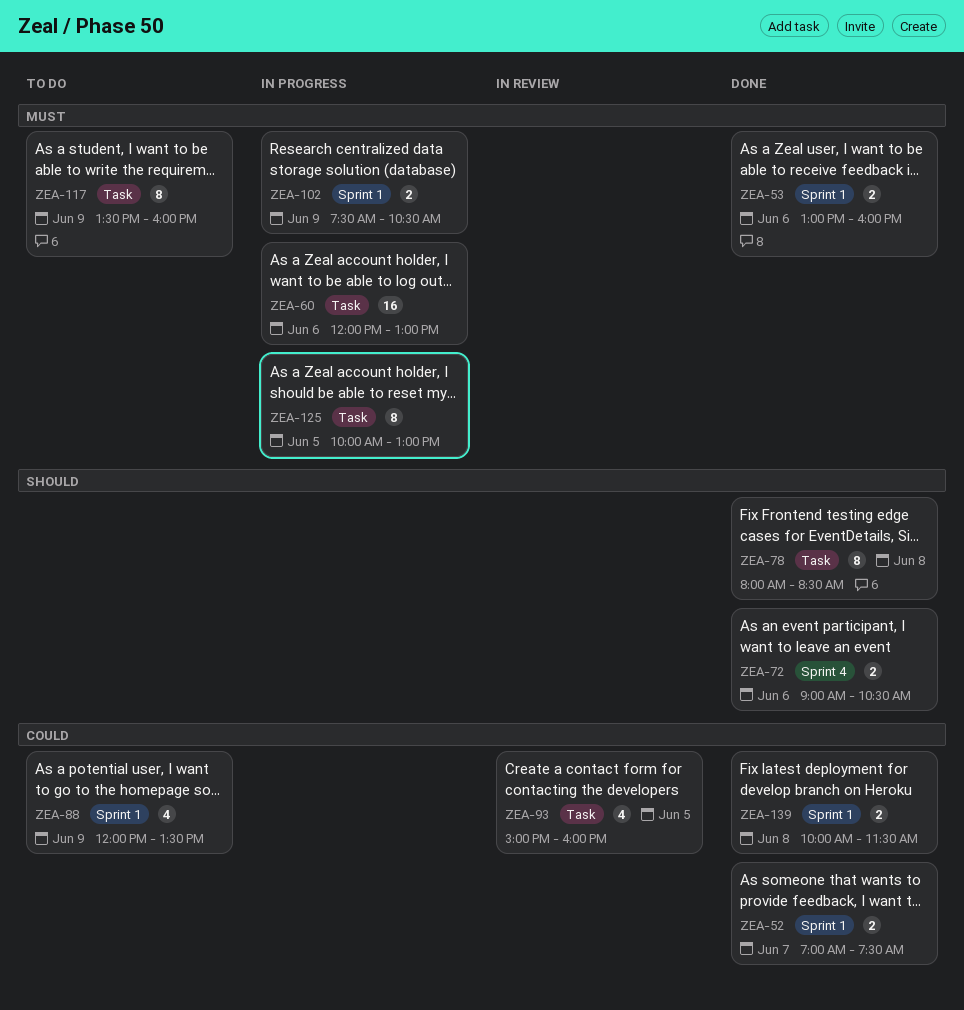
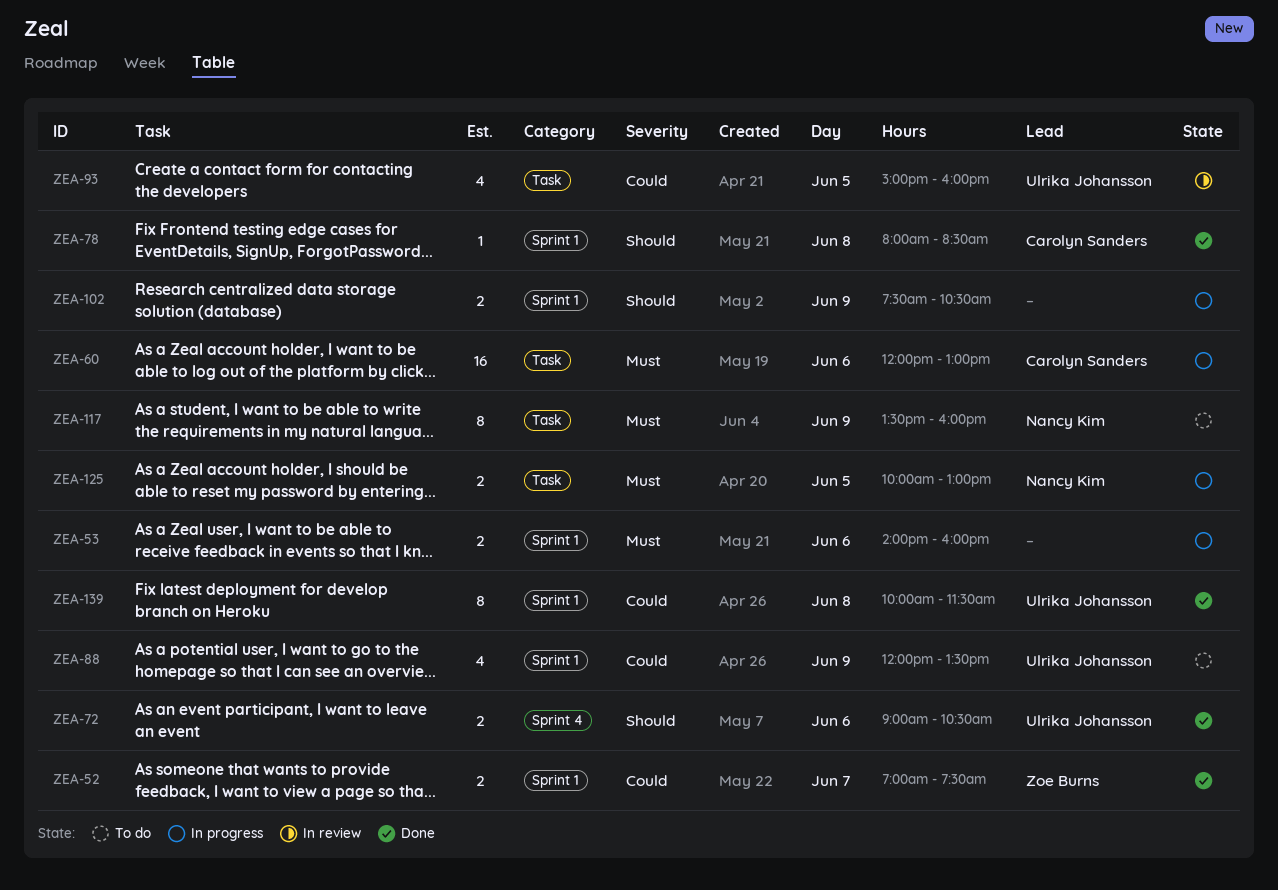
ZEA-53, status: Done -> In progress
ZEA-53, begins: 13:00 -> 14:00
ZEA-78, label: Task -> Sprint 1
ZEA-78, estimate: 8 -> 1
ZEA-102, priority: Must -> Should
ZEA-125, estimate: 8 -> 2
ZEA-139, estimate: 2 -> 8

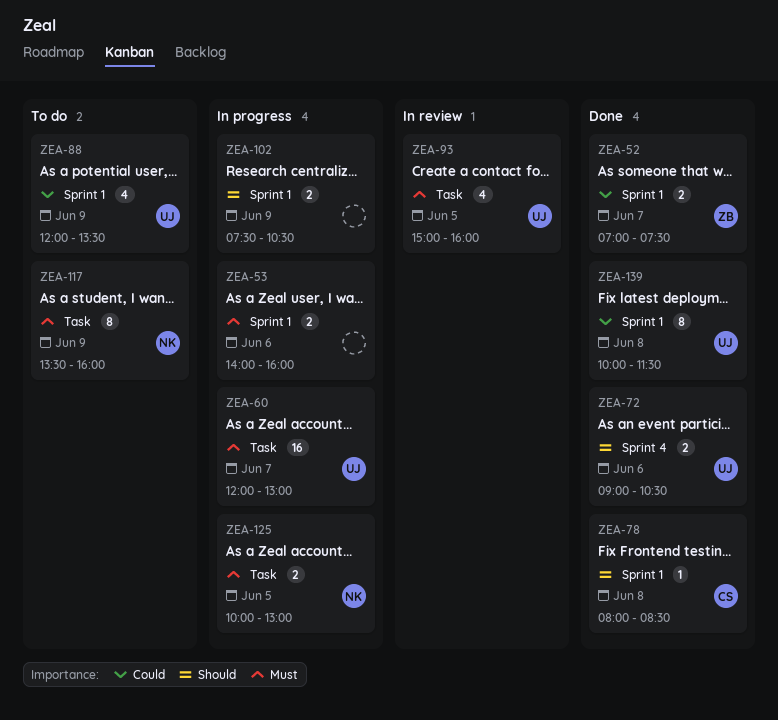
ZEA-60, owner: Carolyn Sanders -> Ulrika Johansson
ZEA-60, day: Jun 6 -> Jun 7
ZEA-93, priority: Could -> Must

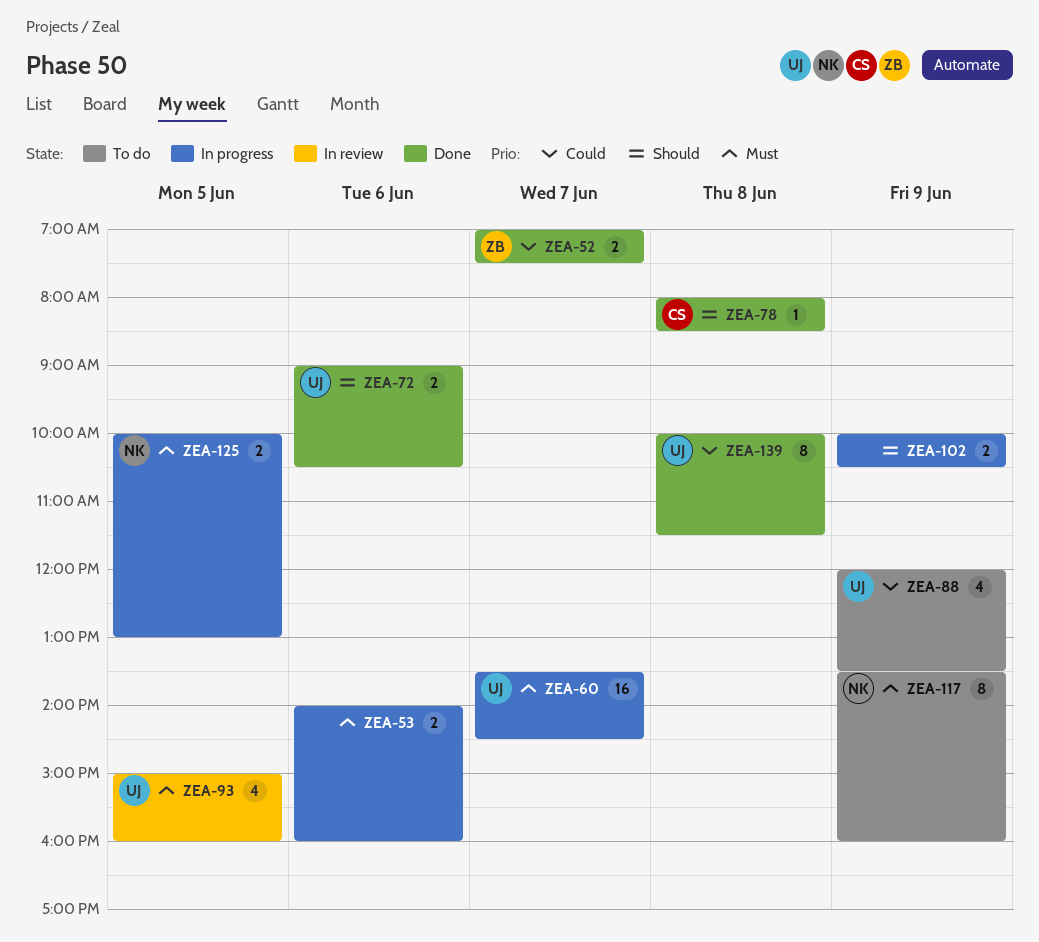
ZEA-60, begins: 12:00 -> 13:30
ZEA-60, ends: 13:00 -> 14:30
ZEA-102, begins: 07:30 -> 10:00

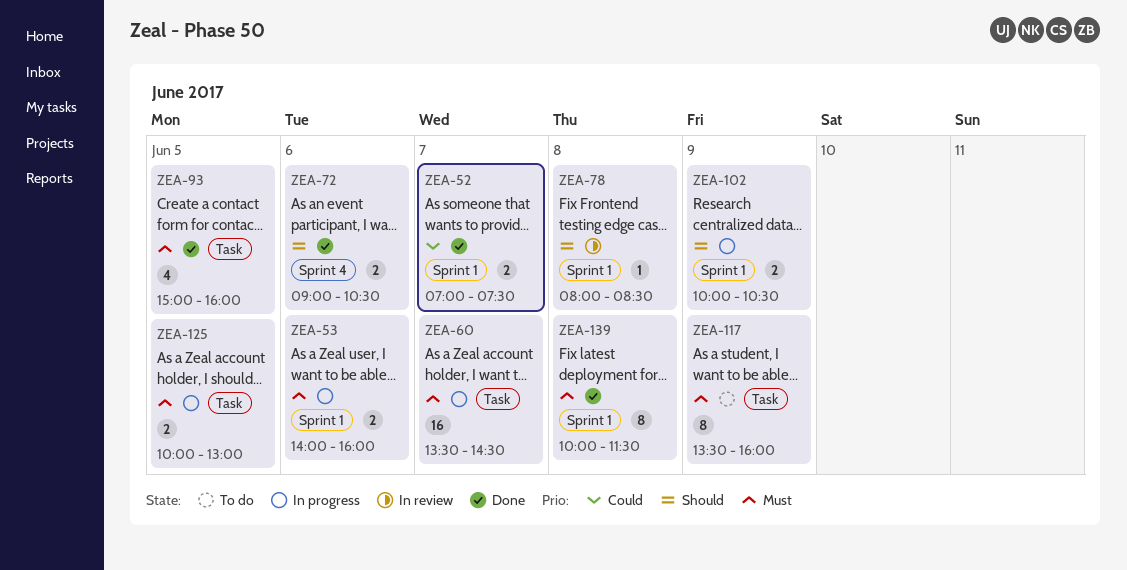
ZEA-78, status: Done -> In review
ZEA-88: present -> none
ZEA-93, status: In review -> Done
ZEA-139, priority: Could -> Must

